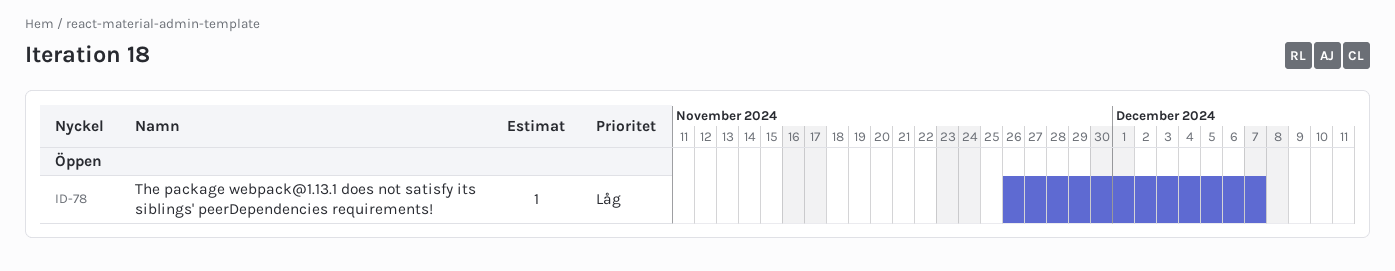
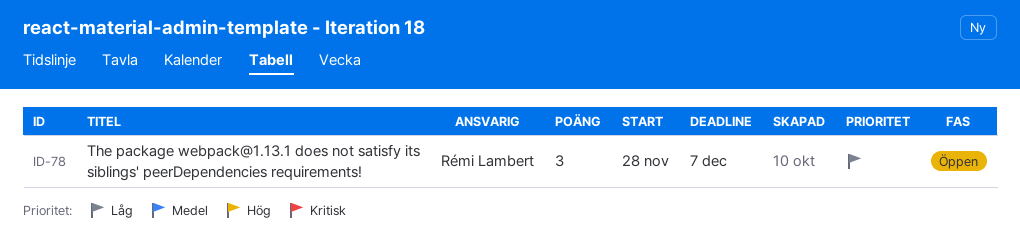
ID-78, estimate: 1 -> 3
ID-78, start: Nov 26 -> Nov 28

